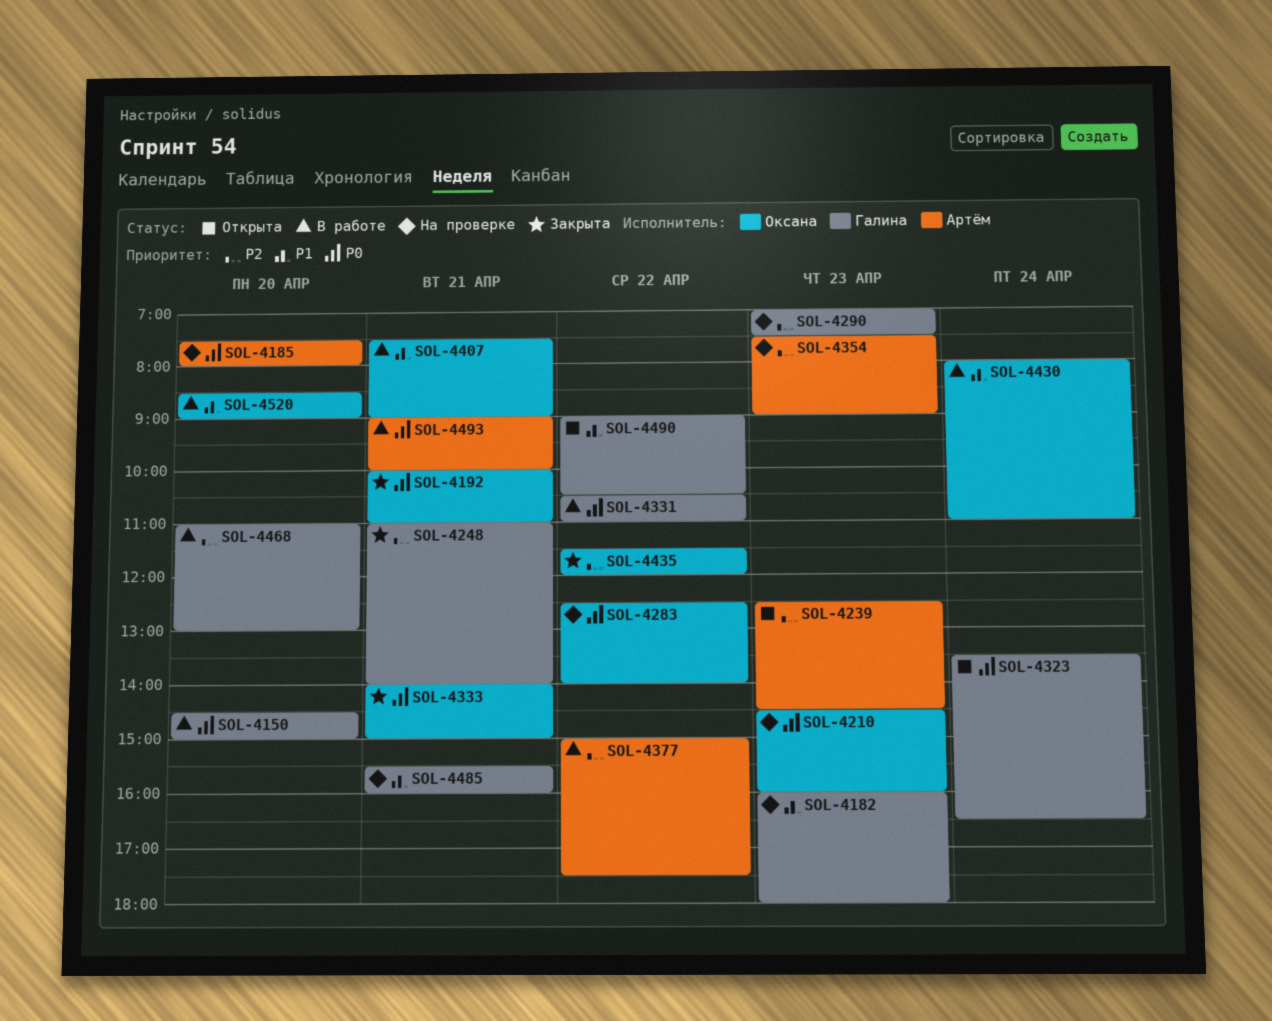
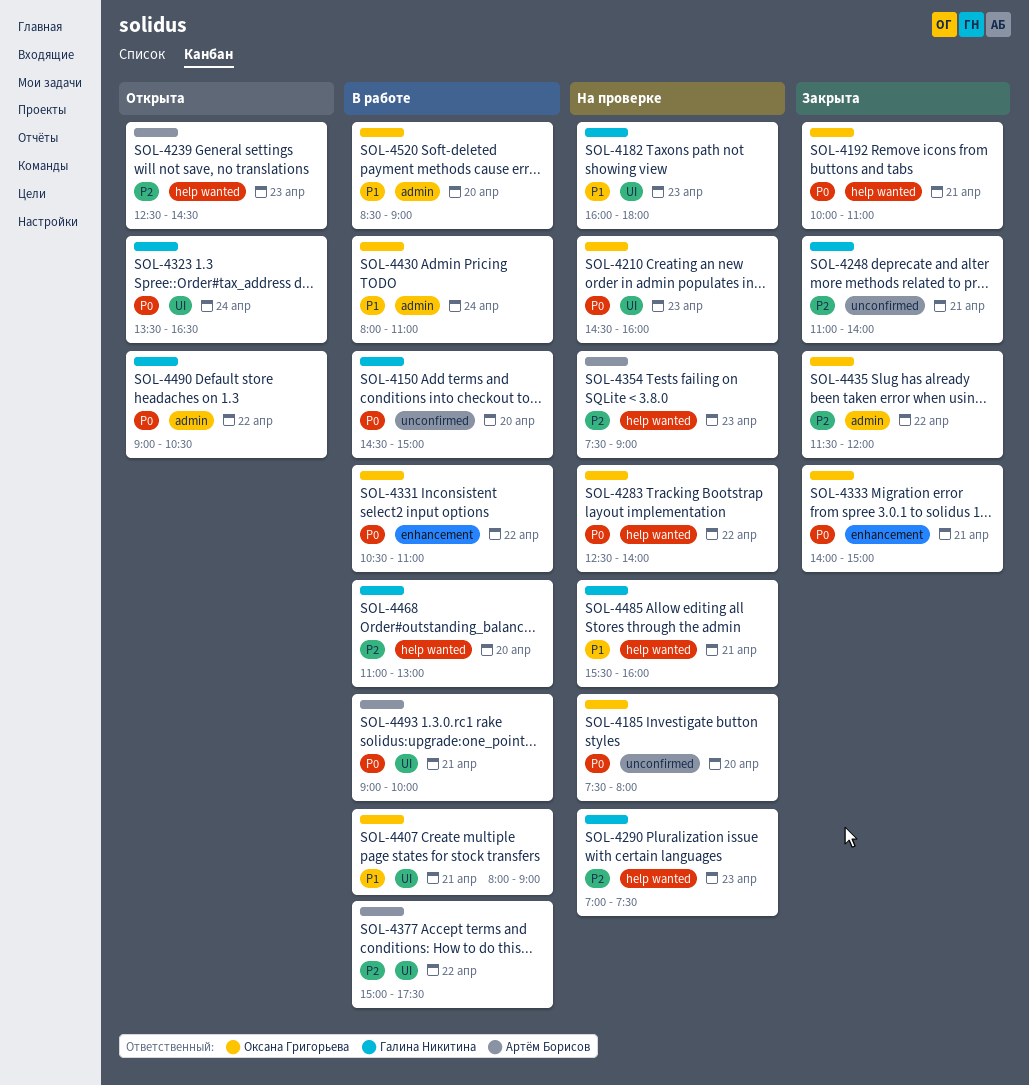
SOL-4185, owner: Артём Борисов -> Оксана Григорьева
SOL-4331, owner: Галина Никитина -> Оксана Григорьева
SOL-4407, begins: 07:30 -> 08:00
SOL-4490, priority: P1 -> P0

